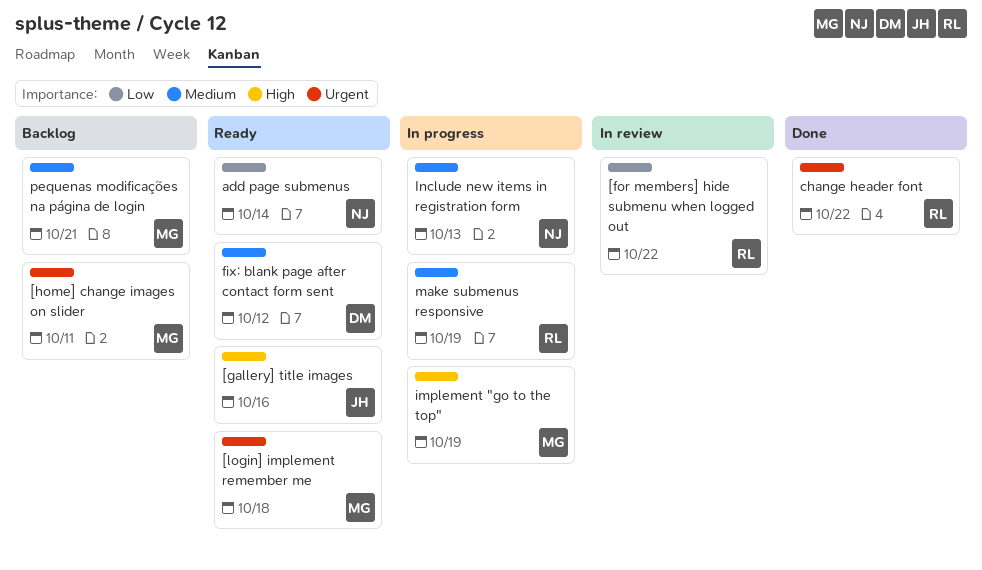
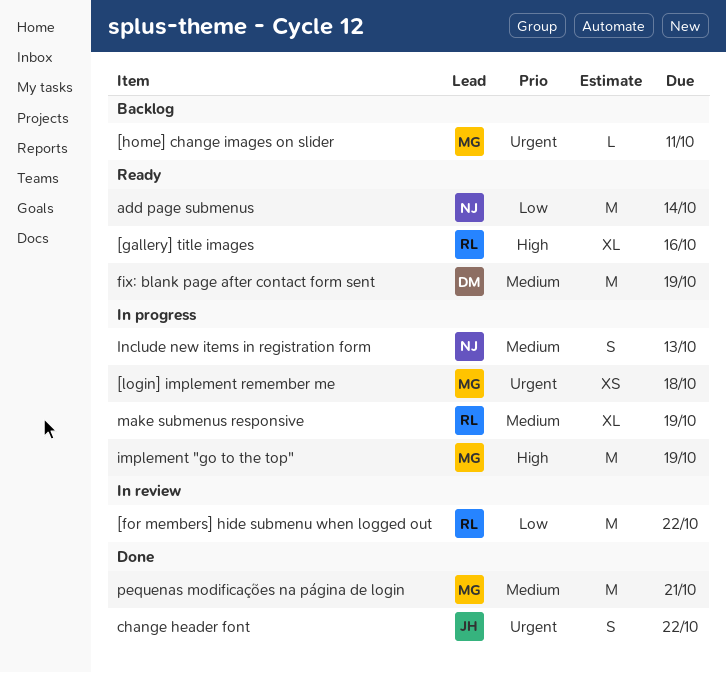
[gallery] title images, owner: JH -> RL
[login] implement remember me, status: Ready -> In progress
change header font, owner: RL -> JH
fix: blank page after contact form sent, due: Oct 12 -> Oct 19
pequenas modificações na página de login, status: Backlog -> Done

